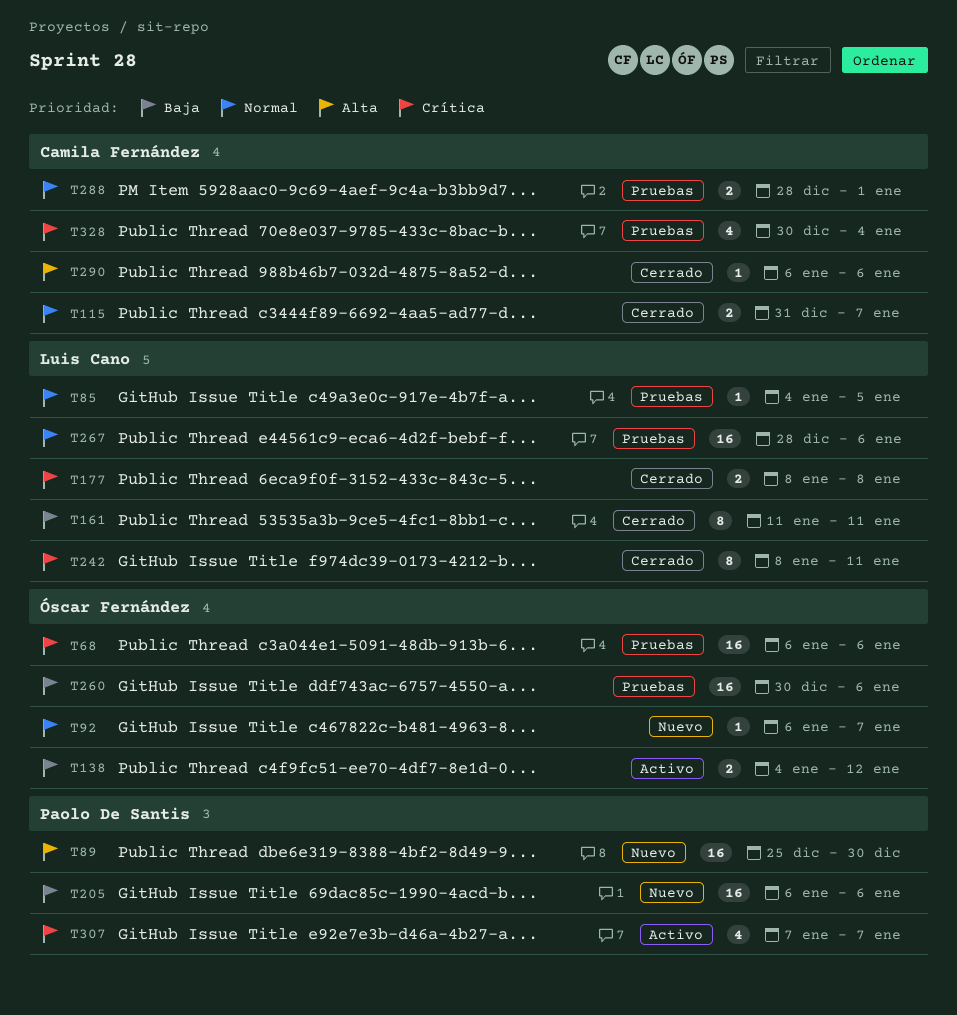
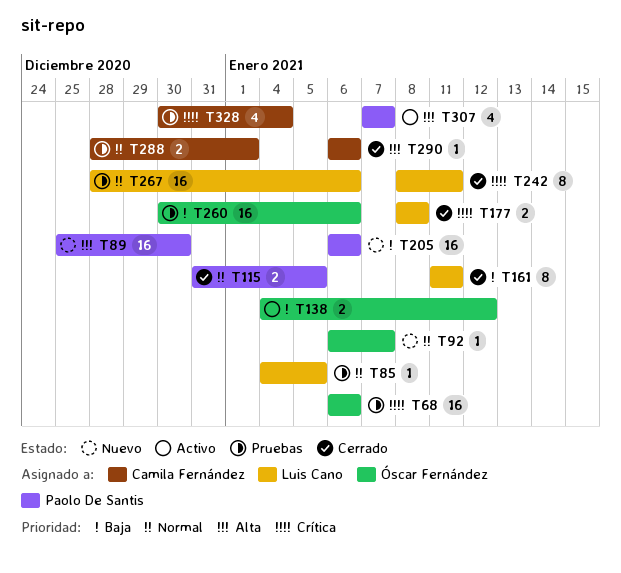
T115, owner: Camila Fernández -> Paolo De Santis
T115, due: Jan 7 -> Jan 5
T307, priority: Crítica -> Alta

